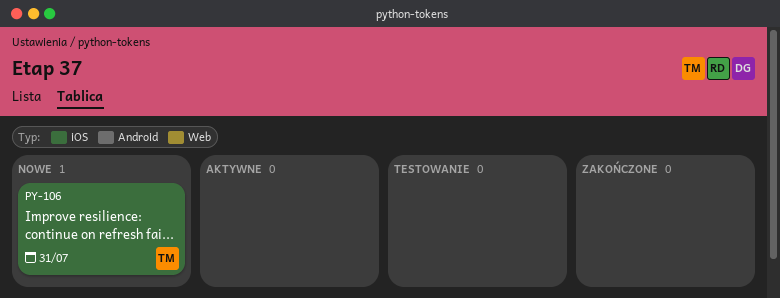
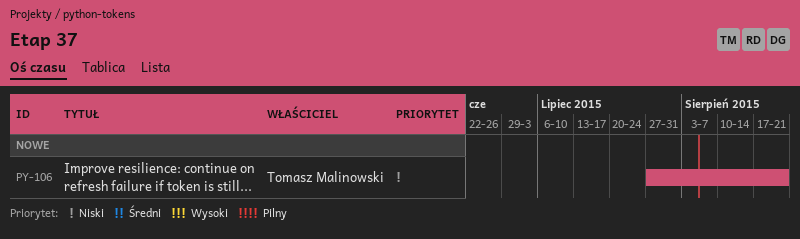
PY-106, due: Jul 31 -> Aug 21

